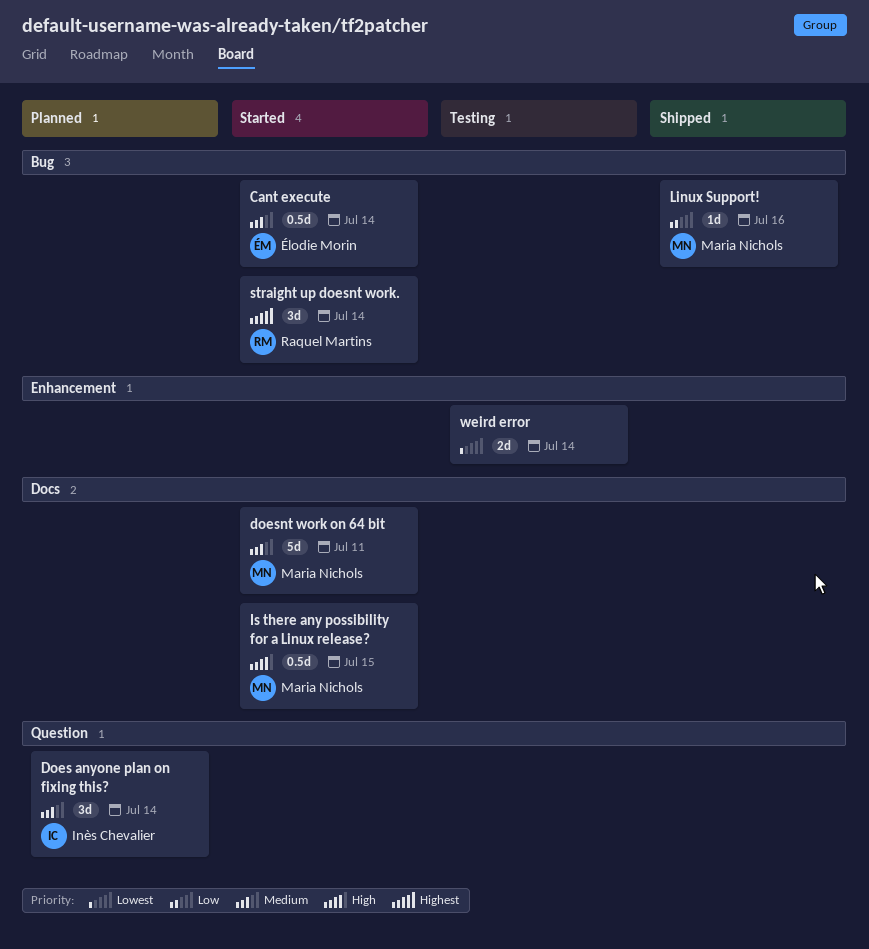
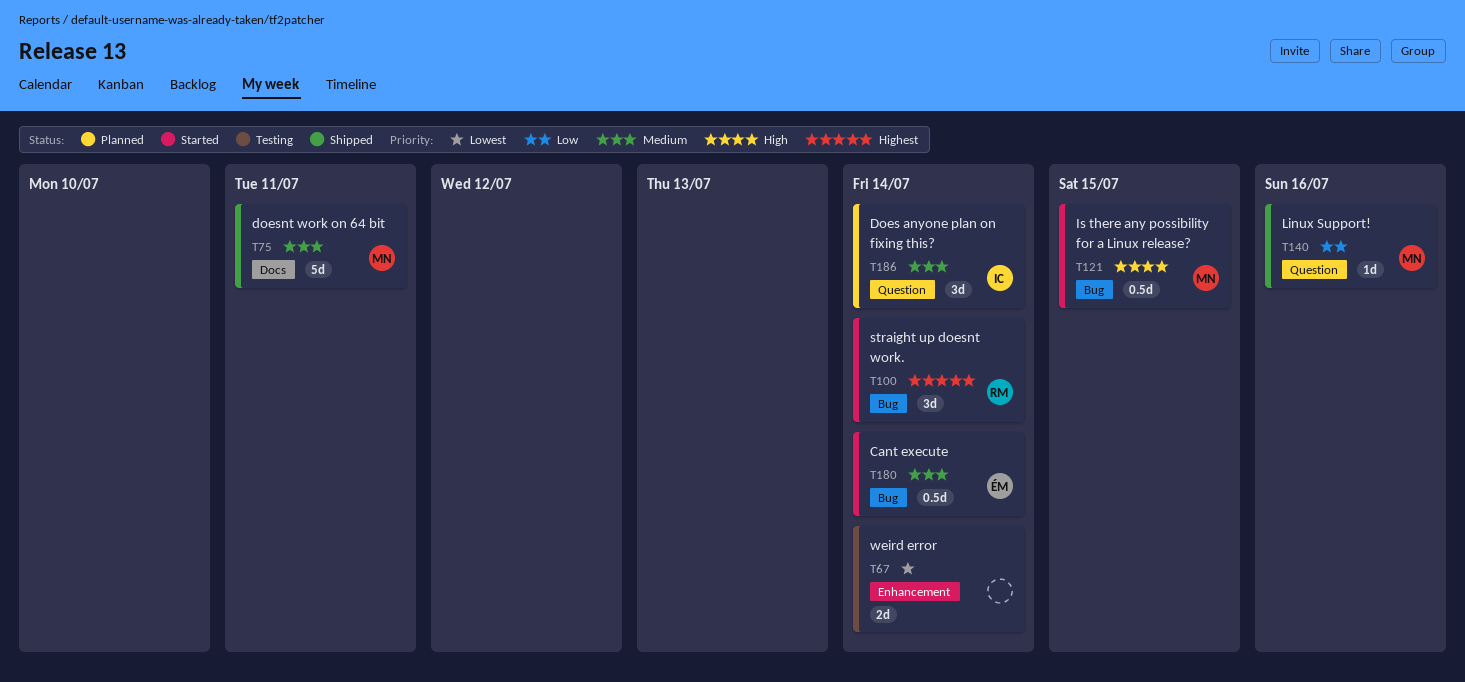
doesnt work on 64 bit, status: Started -> Shipped
Is there any possibility for a Linux release?, label: Docs -> Bug
Linux Support!, label: Bug -> Question

